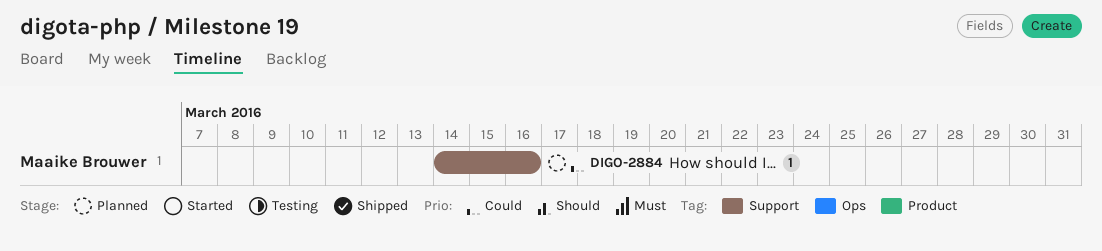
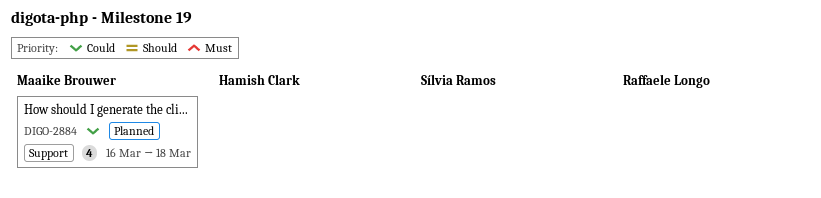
DIGO-2884, estimate: 1 -> 4
DIGO-2884, start: Mar 14 -> Mar 16
DIGO-2884, due: Mar 16 -> Mar 18

